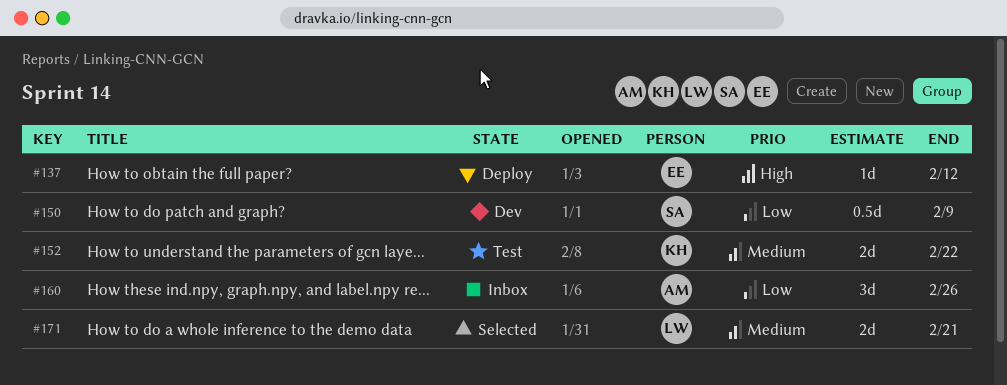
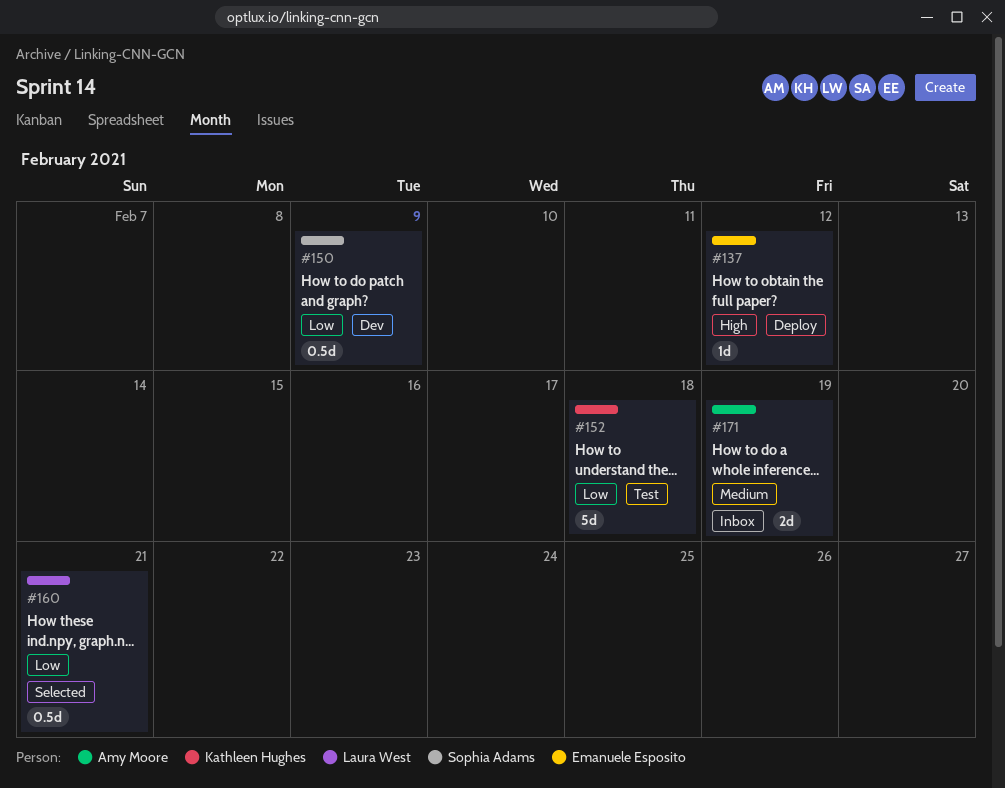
#152, priority: Medium -> Low
#152, estimate: 2d -> 5d
#152, due: Feb 22 -> Feb 18
#160, status: Inbox -> Selected
#160, owner: Amy Moore -> Laura West
#160, estimate: 3d -> 0.5d
#160, due: Feb 26 -> Feb 21
#171, status: Selected -> Inbox
#171, owner: Laura West -> Amy Moore
#171, due: Feb 21 -> Feb 19

